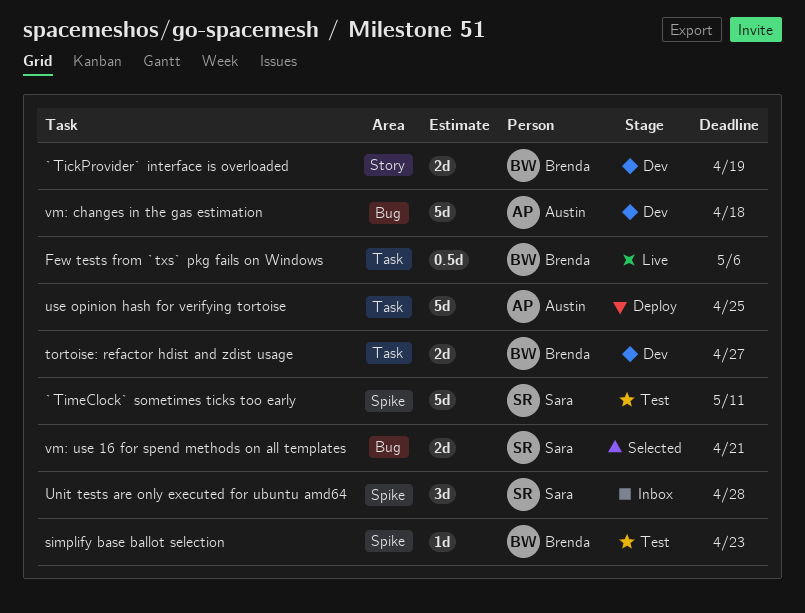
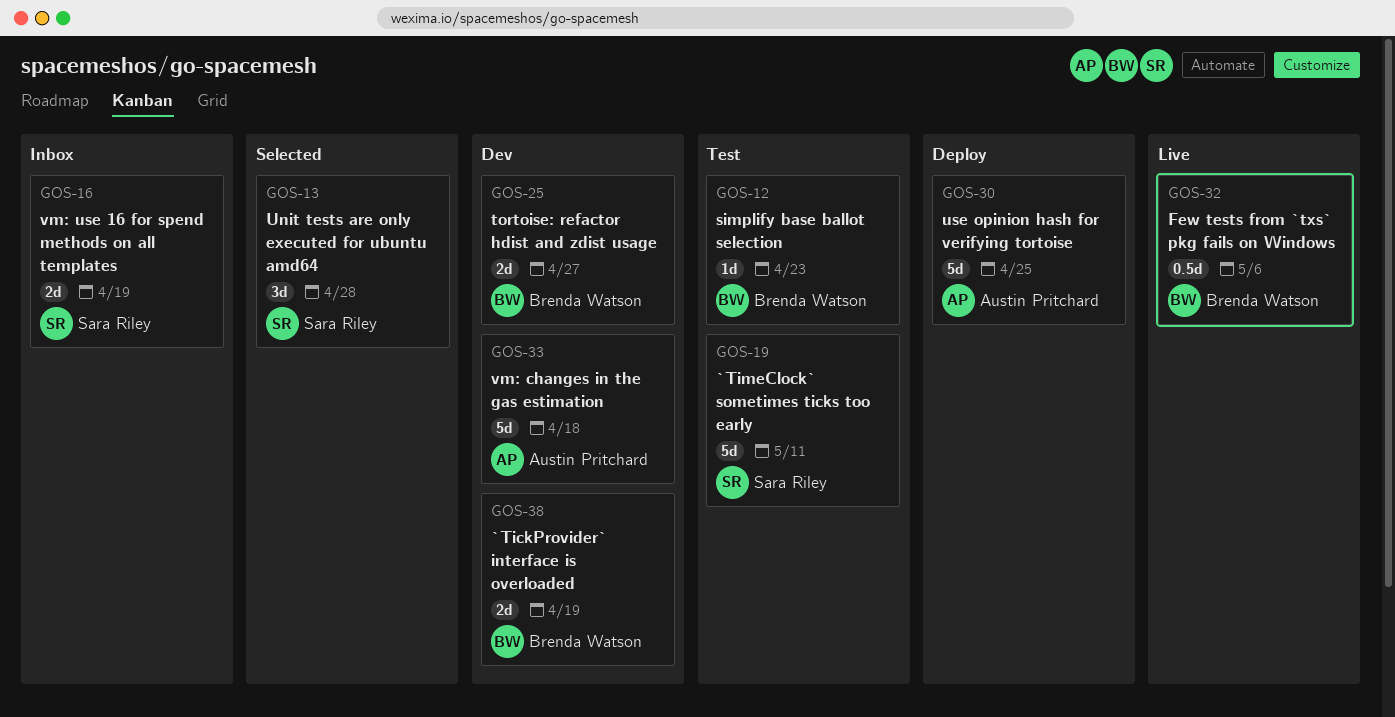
Unit tests are only executed for ubuntu amd64, status: Inbox -> Selected
vm: use 16 for spend methods on all templates, status: Selected -> Inbox
vm: use 16 for spend methods on all templates, due: Apr 21 -> Apr 19

